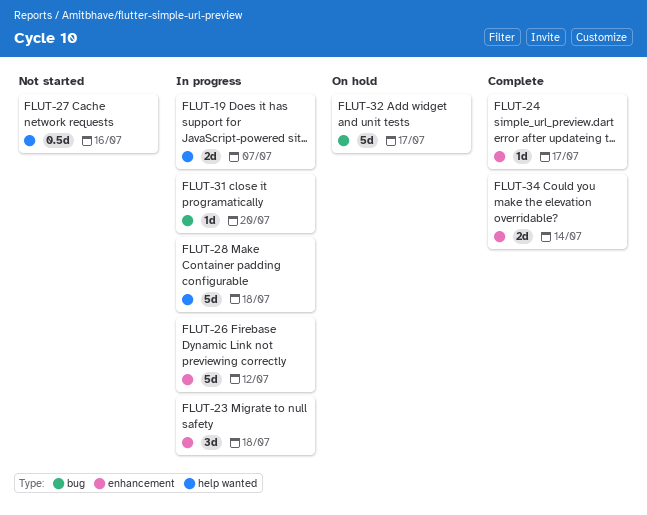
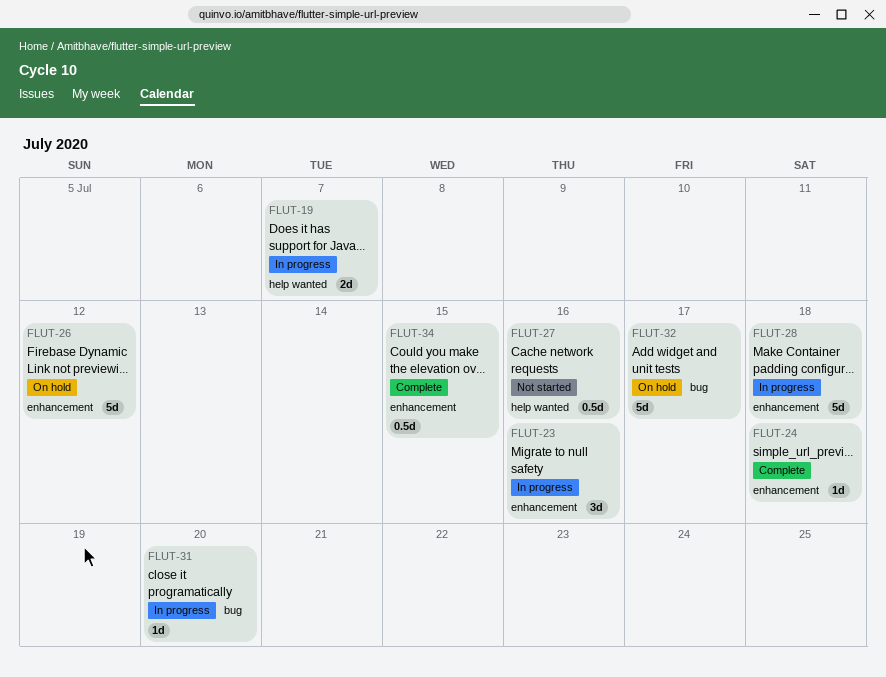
FLUT-23, due: Jul 18 -> Jul 16
FLUT-24, due: Jul 17 -> Jul 18
FLUT-26, status: In progress -> On hold
FLUT-28, label: help wanted -> enhancement
FLUT-34, estimate: 2d -> 0.5d
FLUT-34, due: Jul 14 -> Jul 15

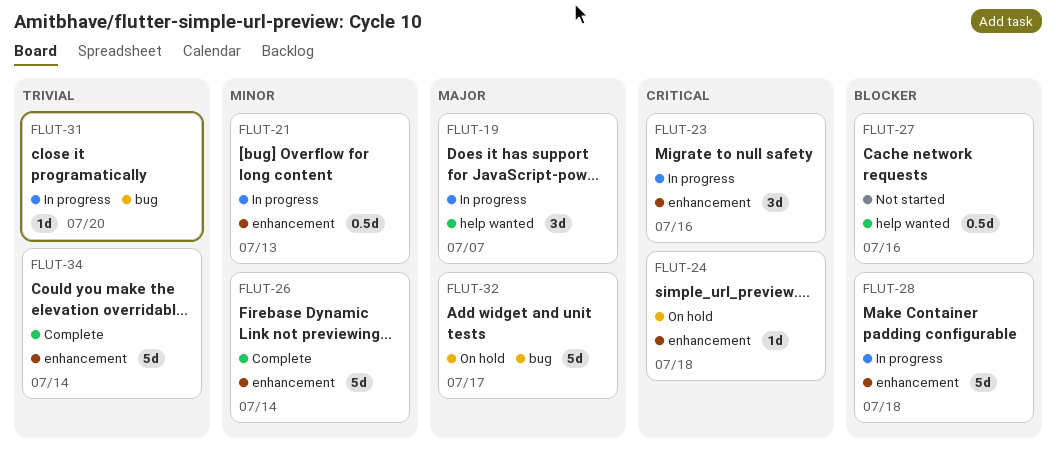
FLUT-19, estimate: 2d -> 3d
FLUT-21: none -> present
FLUT-24, status: Complete -> On hold
FLUT-26, status: On hold -> Complete
FLUT-26, due: Jul 12 -> Jul 14
FLUT-34, estimate: 0.5d -> 5d
FLUT-34, due: Jul 15 -> Jul 14

